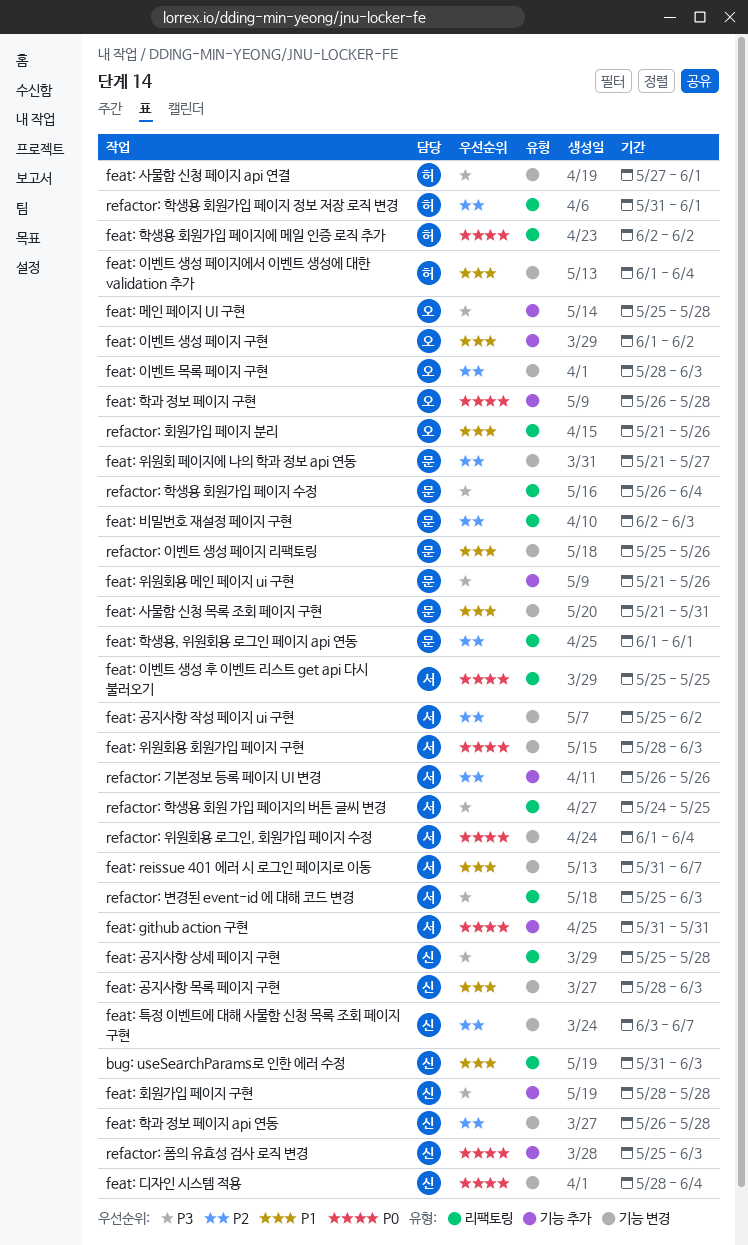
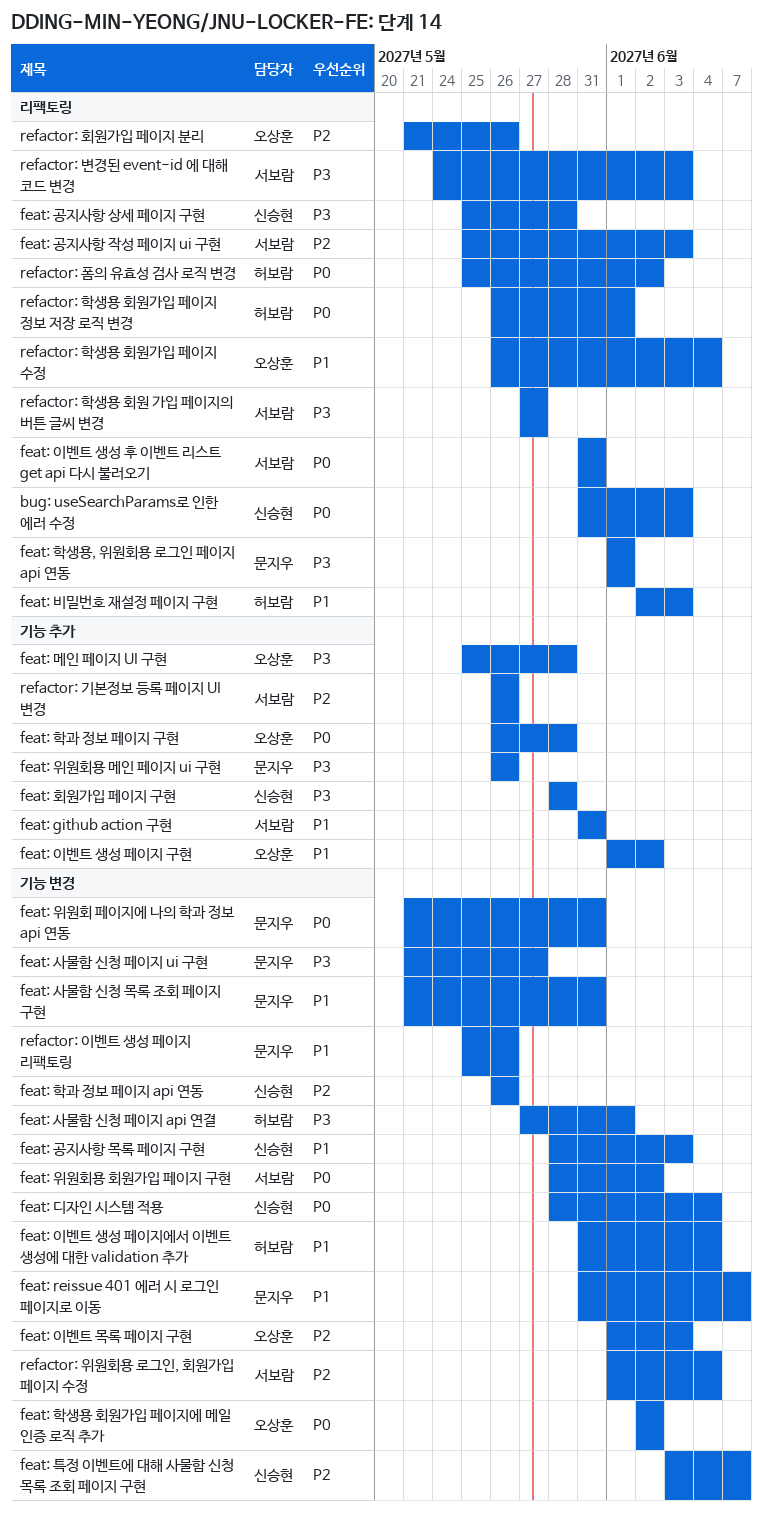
bug: useSearchParams로 인한 에러 수정, priority: P1 -> P0
feat: github action 구현, priority: P0 -> P1
feat: reissue 401 에러 시 로그인 페이지로 이동, owner: 서보람 -> 문지우
feat: 공지사항 작성 페이지 ui 구현, label: 기능 변경 -> 리팩토링
feat: 공지사항 작성 페이지 ui 구현, due: Jun 2 -> Jun 3
feat: 비밀번호 재설정 페이지 구현, owner: 문지우 -> 허보람
feat: 비밀번호 재설정 페이지 구현, priority: P2 -> P1
feat: 사물함 신청 페이지 ui 구현: none -> present
feat: 위원회 페이지에 나의 학과 정보 api 연동, priority: P2 -> P0
feat: 위원회 페이지에 나의 학과 정보 api 연동, due: May 27 -> May 31
feat: 위원회용 메인 페이지 ui 구현, start: May 21 -> May 26
feat: 위원회용 회원가입 페이지 구현, due: Jun 3 -> Jun 2
feat: 이벤트 목록 페이지 구현, start: May 28 -> Jun 1
feat: 이벤트 생성 페이지에서 이벤트 생성에 대한 validation 추가, start: Jun 1 -> May 31
feat: 이벤트 생성 후 이벤트 리스트 get api 다시 불러오기, start: May 25 -> May 31
feat: 이벤트 생성 후 이벤트 리스트 get api 다시 불러오기, due: May 25 -> May 31
feat: 학과 정보 페이지 api 연동, due: May 28 -> May 26
feat: 학생용 회원가입 페이지에 메일 인증 로직 추가, owner: 허보람 -> 오상훈
feat: 학생용 회원가입 페이지에 메일 인증 로직 추가, label: 리팩토링 -> 기능 변경
feat: 학생용, 위원회용 로그인 페이지 api 연동, priority: P2 -> P3
refactor: 변경된 event-id 에 대해 코드 변경, start: May 25 -> May 24
refactor: 위원회용 로그인, 회원가입 페이지 수정, priority: P0 -> P2
refactor: 폼의 유효성 검사 로직 변경, owner: 신승현 -> 허보람
refactor: 폼의 유효성 검사 로직 변경, label: 기능 추가 -> 리팩토링
refactor: 폼의 유효성 검사 로직 변경, due: Jun 3 -> Jun 2
refactor: 학생용 회원 가입 페이지의 버튼 글씨 변경, start: May 24 -> May 27
refactor: 학생용 회원 가입 페이지의 버튼 글씨 변경, due: May 25 -> May 27
refactor: 학생용 회원가입 페이지 수정, owner: 문지우 -> 오상훈
refactor: 학생용 회원가입 페이지 수정, priority: P3 -> P1
refactor: 학생용 회원가입 페이지 정보 저장 로직 변경, priority: P2 -> P0
refactor: 학생용 회원가입 페이지 정보 저장 로직 변경, start: May 31 -> May 26
refactor: 회원가입 페이지 분리, priority: P1 -> P2

